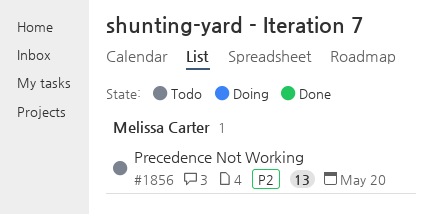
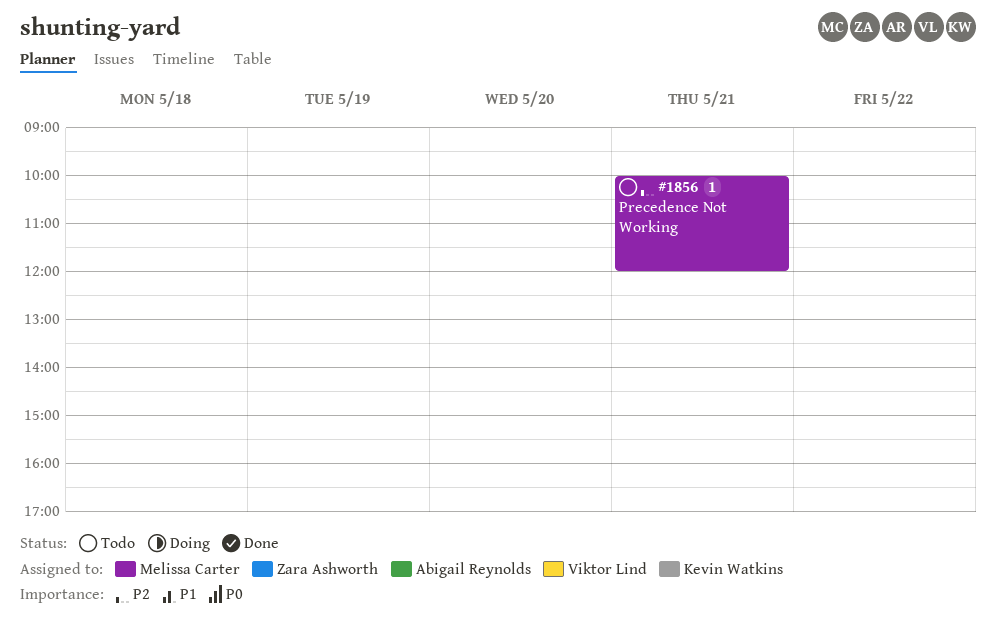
#1856, estimate: 13 -> 1
#1856, day: May 20 -> May 21

